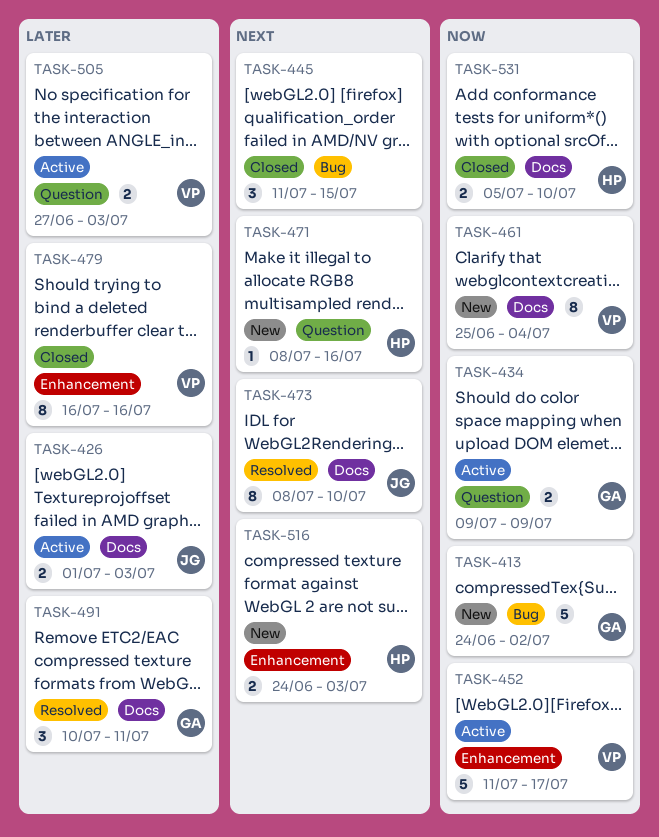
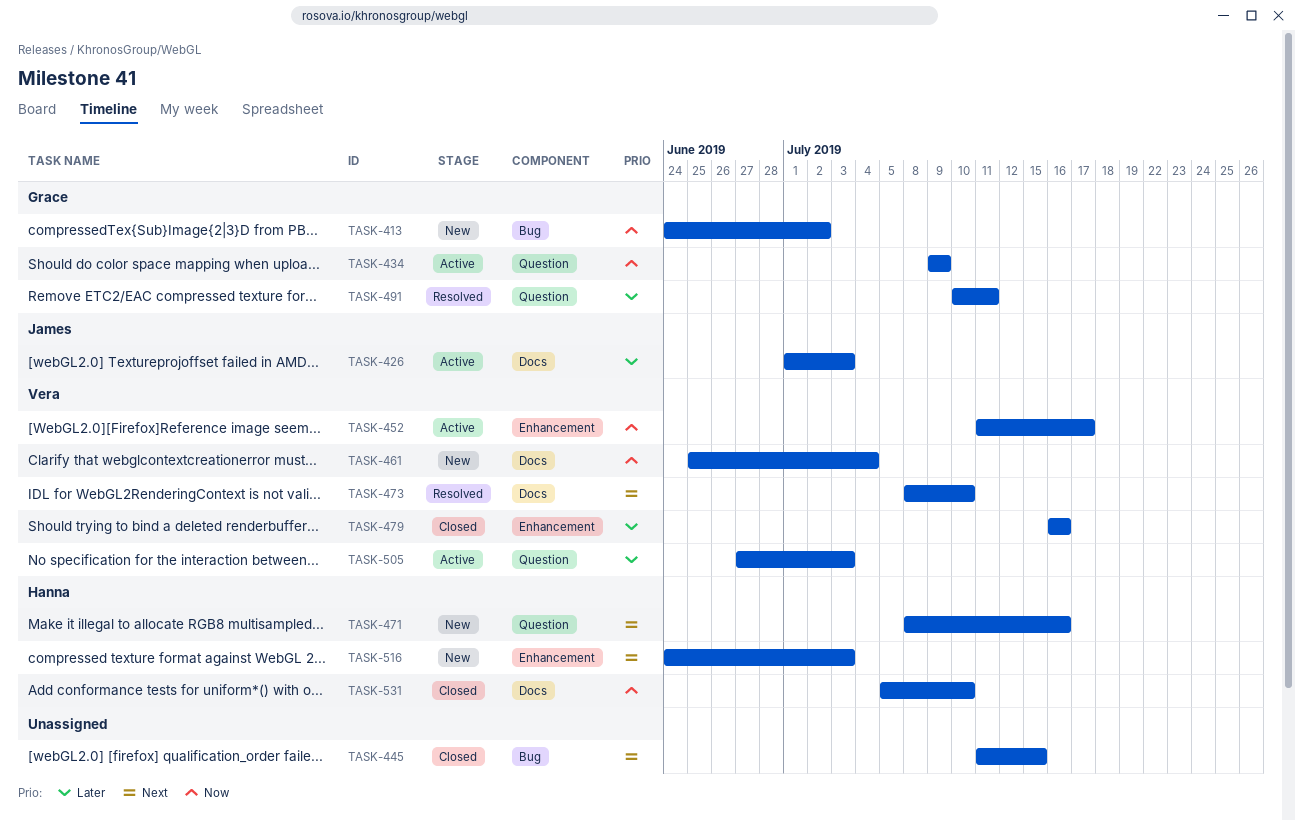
TASK-473, owner: James -> Vera
TASK-491, label: Docs -> Question

